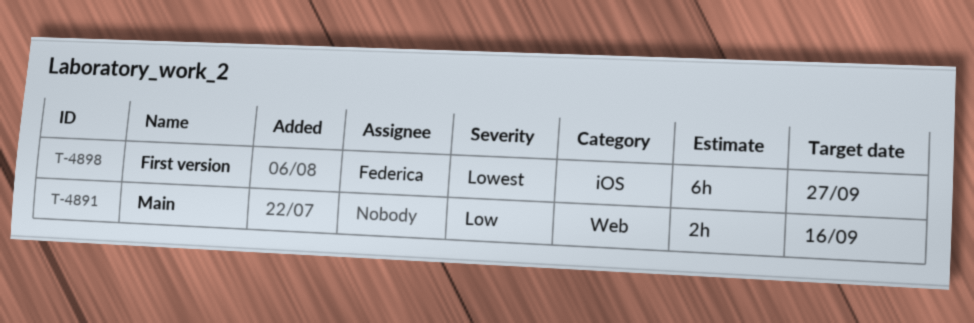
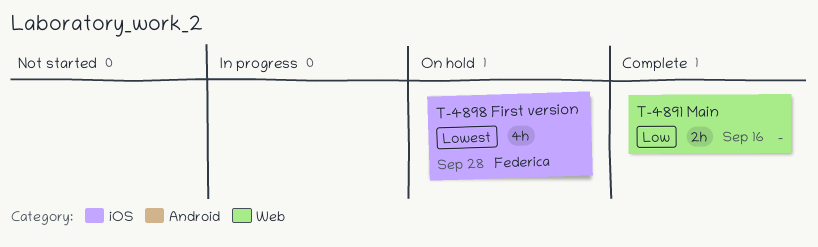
T-4898, estimate: 6h -> 4h
T-4898, due: Sep 27 -> Sep 28

